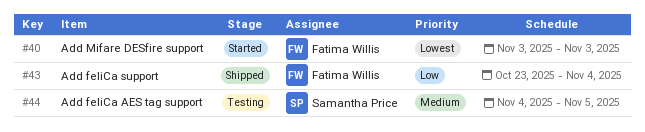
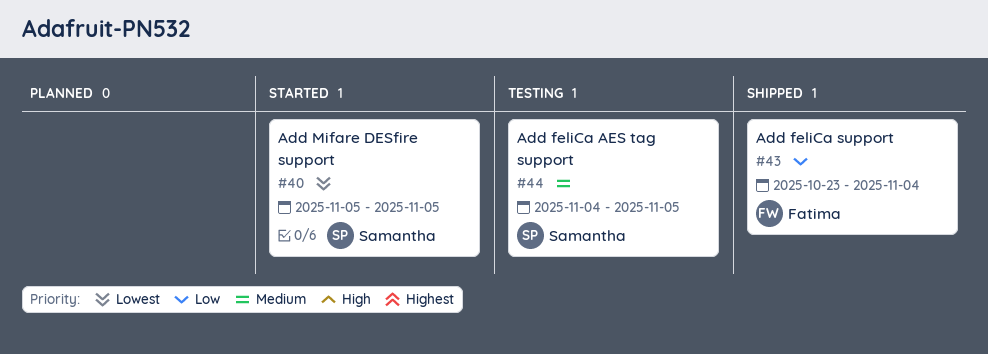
#40, owner: Fatima Willis -> Samantha Price
#40, start: Nov 3 -> Nov 5
#40, due: Nov 3 -> Nov 5

